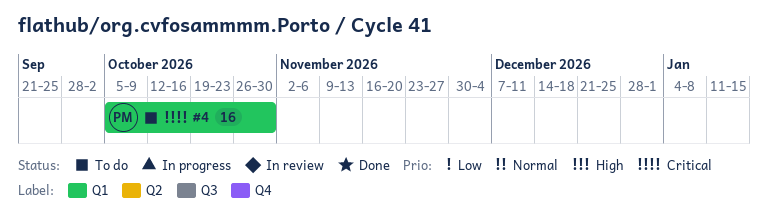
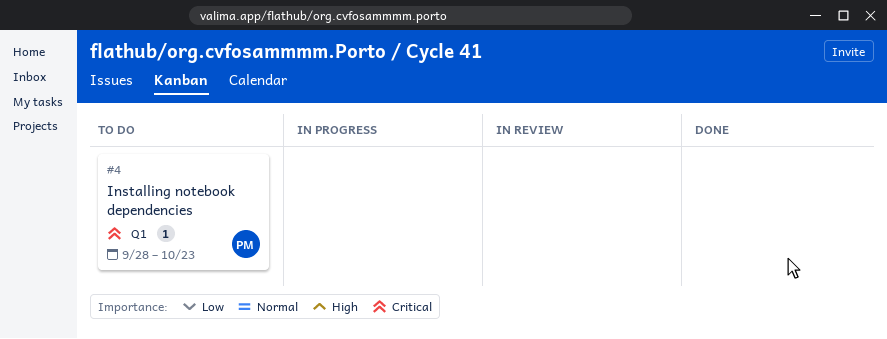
#4, estimate: 16 -> 1
#4, start: Oct 5 -> Sep 28
#4, due: Oct 30 -> Oct 23

